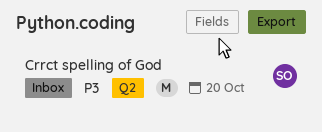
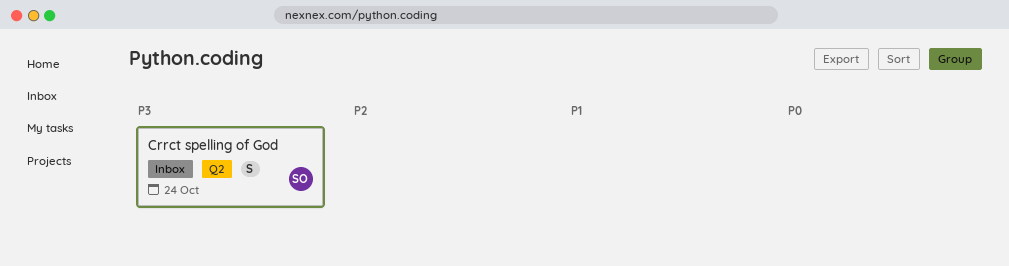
Crrct spelling of God, estimate: M -> S
Crrct spelling of God, due: Oct 20 -> Oct 24

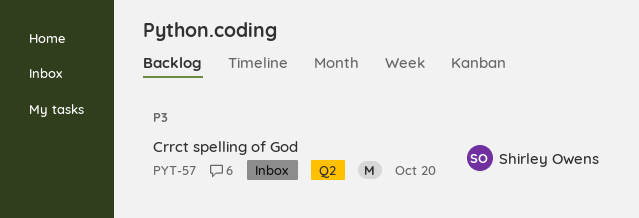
Crrct spelling of God, estimate: S -> M
Crrct spelling of God, due: Oct 24 -> Oct 20

